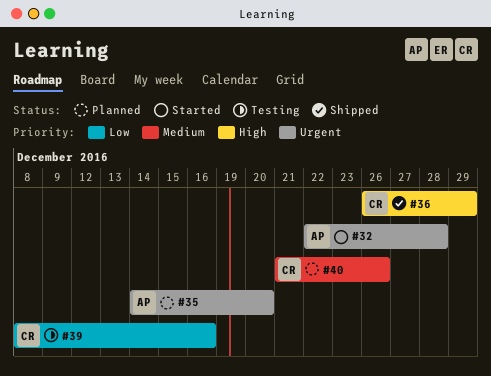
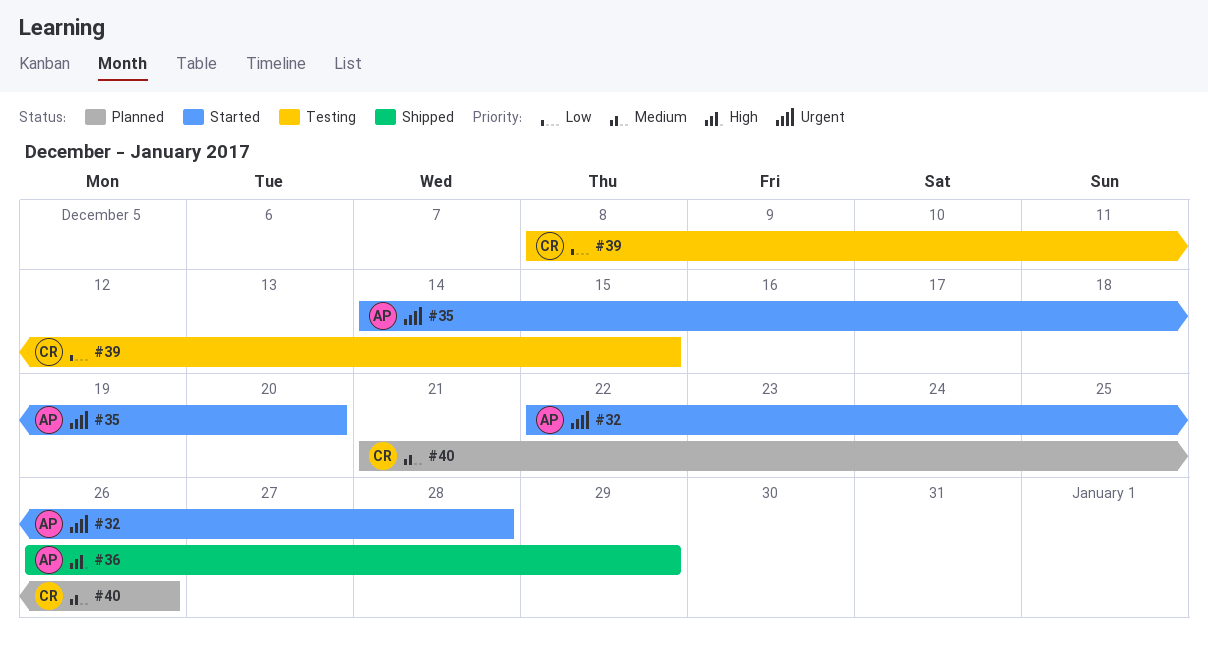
#35, status: Planned -> Started
#36, owner: CR -> AP
#39, due: Dec 16 -> Dec 15

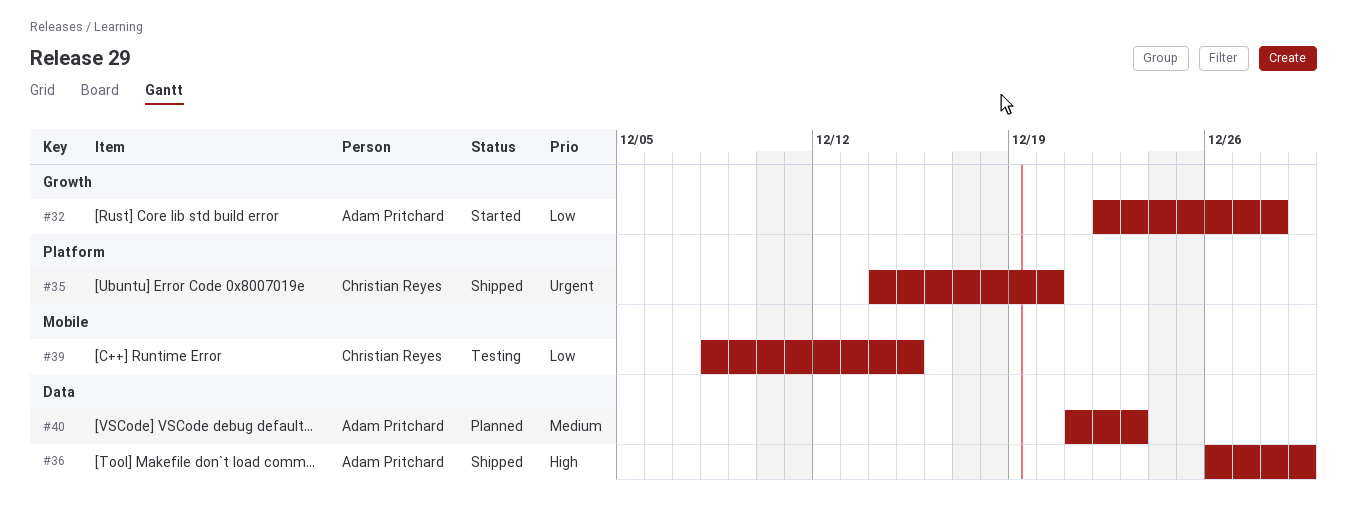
#32, priority: Urgent -> Low
#35, status: Started -> Shipped
#35, owner: Adam Pritchard -> Christian Reyes
#40, owner: Christian Reyes -> Adam Pritchard
#40, due: Dec 26 -> Dec 23

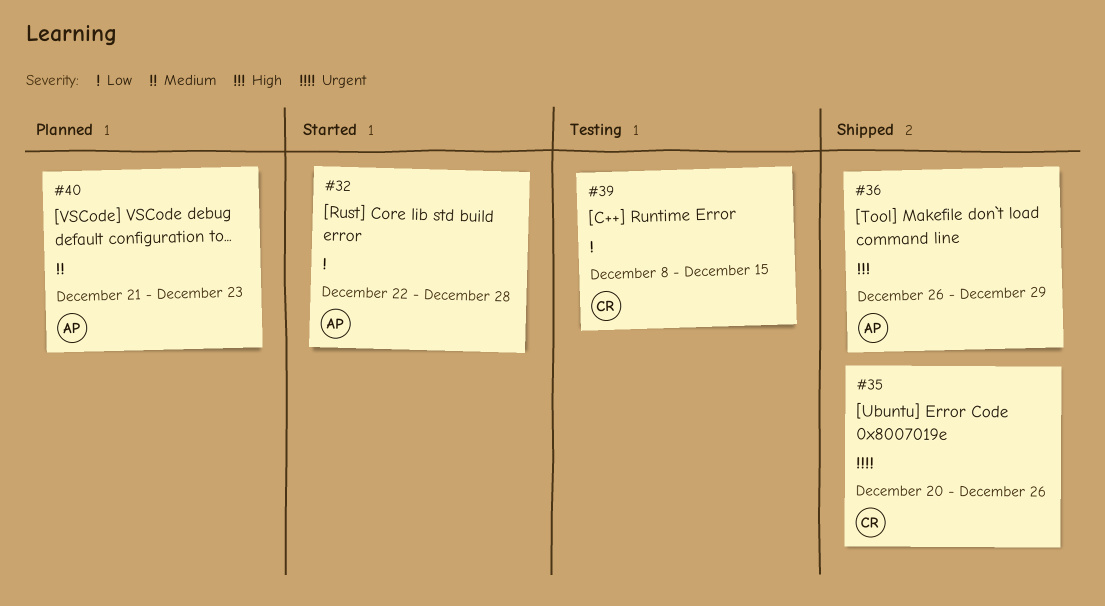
#35, start: Dec 14 -> Dec 20
#35, due: Dec 20 -> Dec 26

